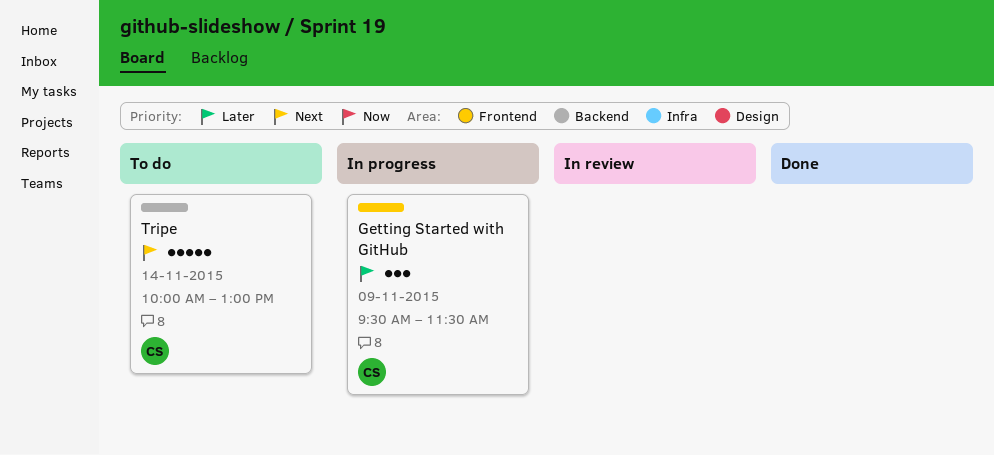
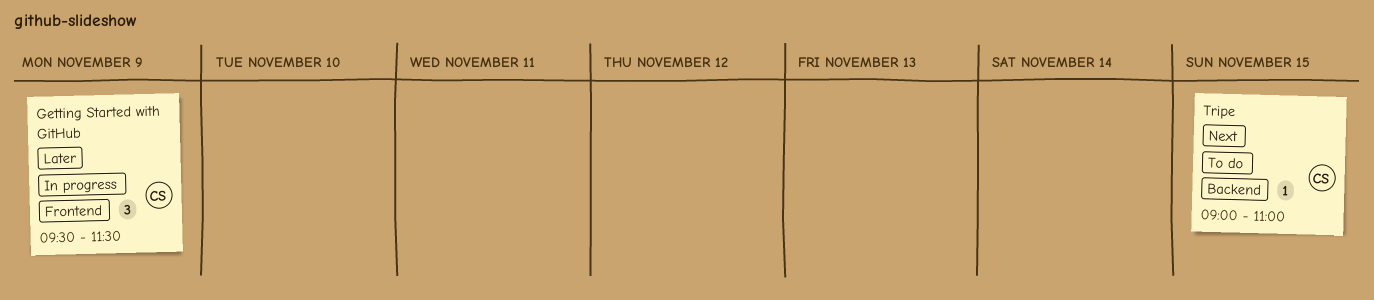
Tripe, estimate: 5 -> 1
Tripe, day: Nov 14 -> Nov 15
Tripe, begins: 10:00 -> 09:00
Tripe, ends: 13:00 -> 11:00

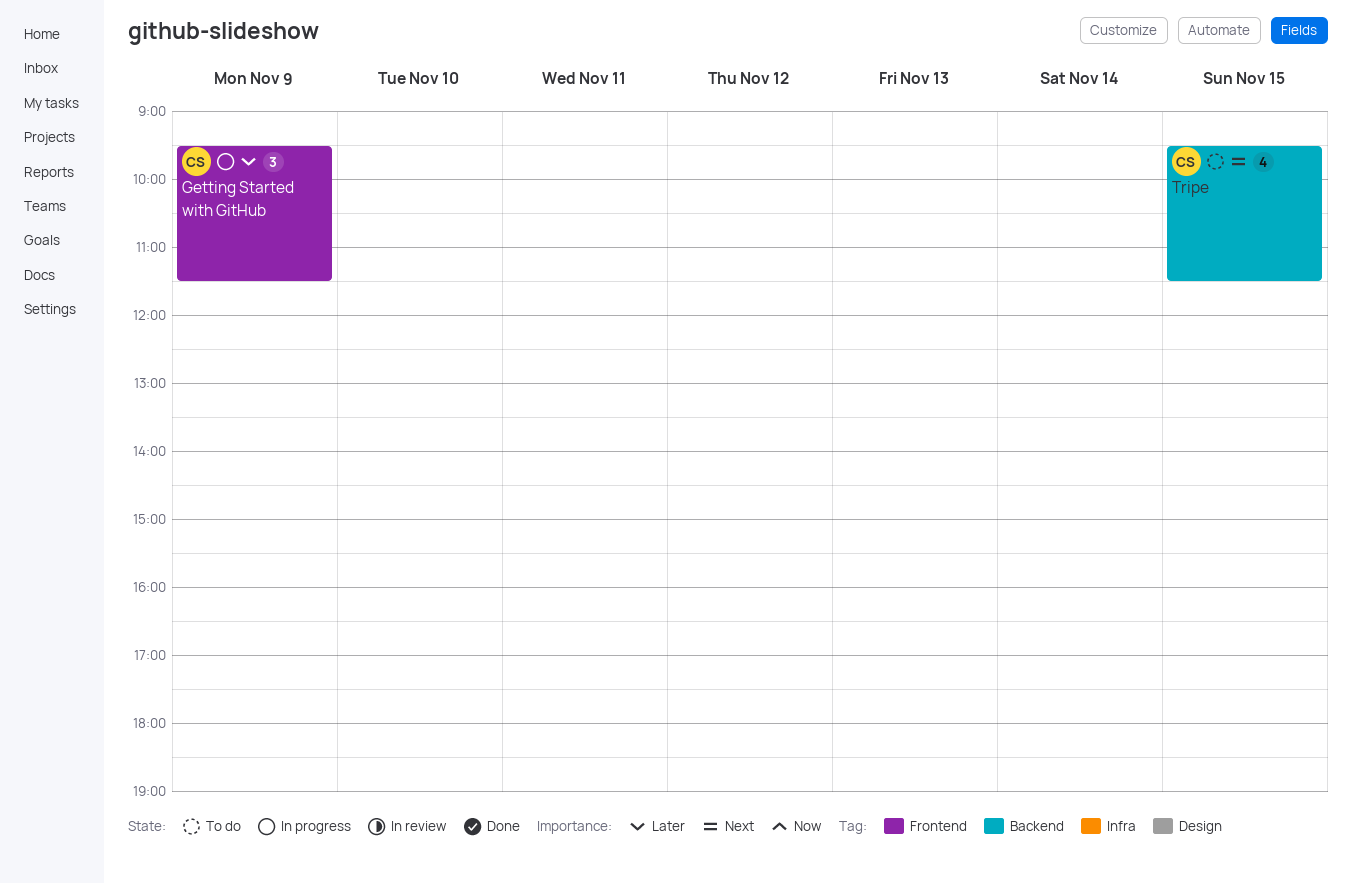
Tripe, estimate: 1 -> 4
Tripe, begins: 09:00 -> 09:30
Tripe, ends: 11:00 -> 11:30

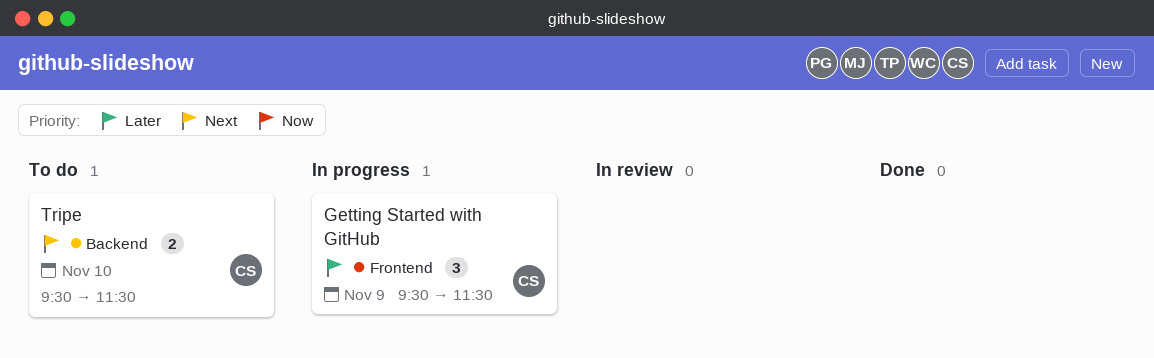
Tripe, estimate: 4 -> 2
Tripe, day: Nov 15 -> Nov 10

